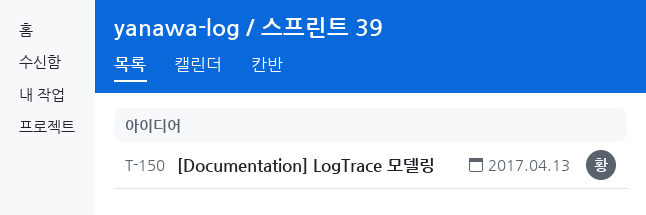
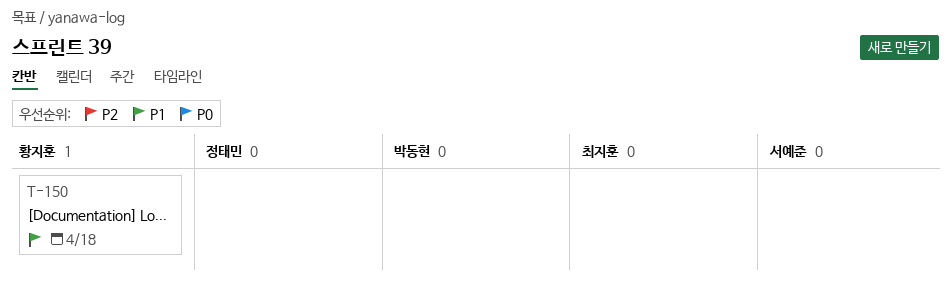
T-150, due: Apr 13 -> Apr 18

